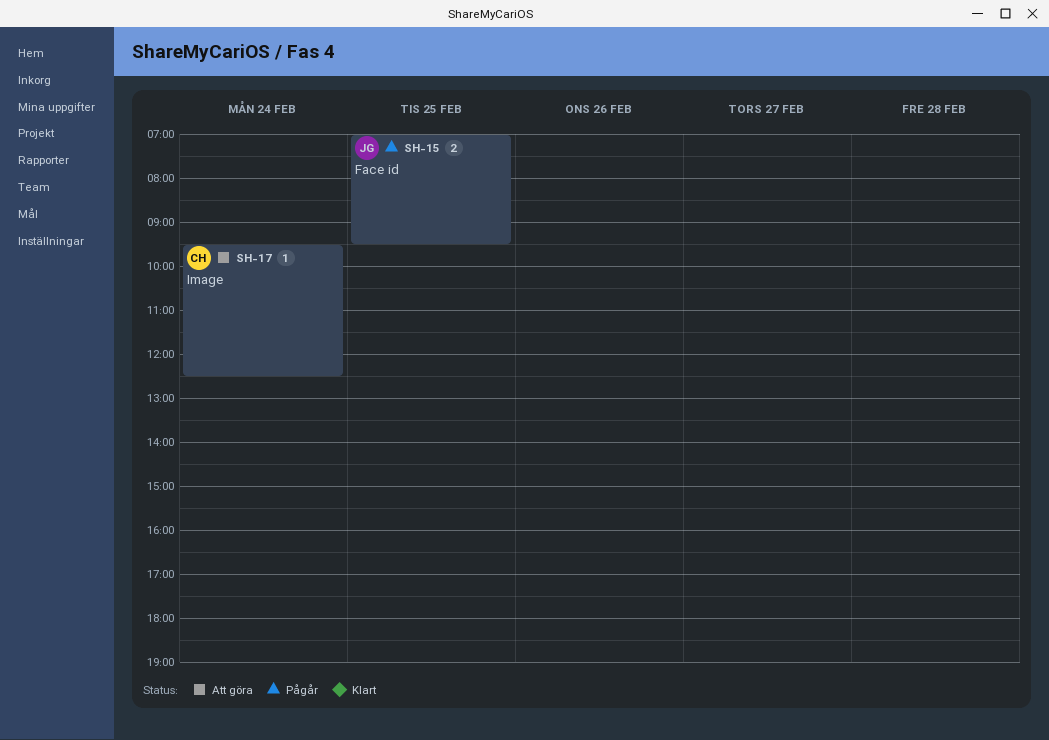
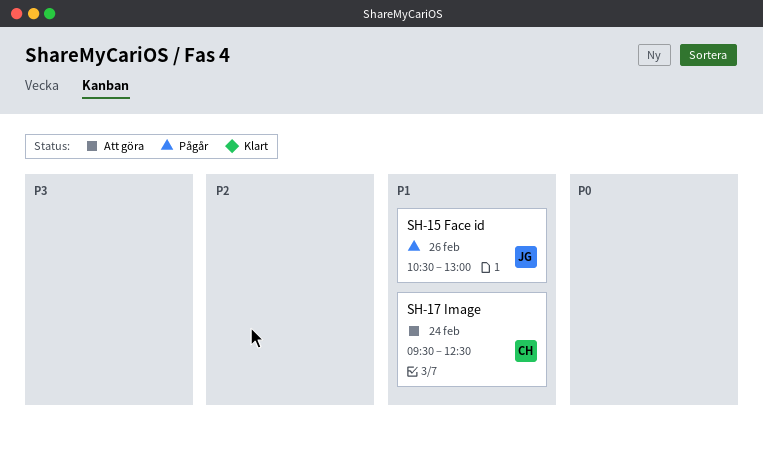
SH-15, day: Feb 25 -> Feb 26
SH-15, begins: 07:00 -> 10:30
SH-15, ends: 09:30 -> 13:00

